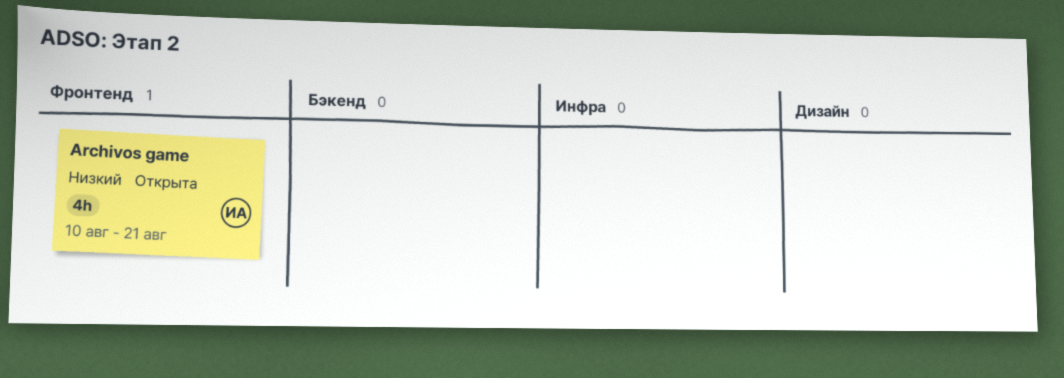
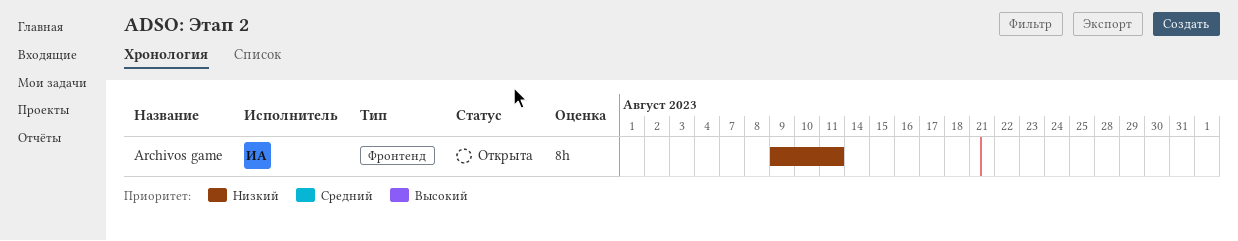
Archivos game, estimate: 4h -> 8h
Archivos game, start: Aug 10 -> Aug 9
Archivos game, due: Aug 21 -> Aug 11

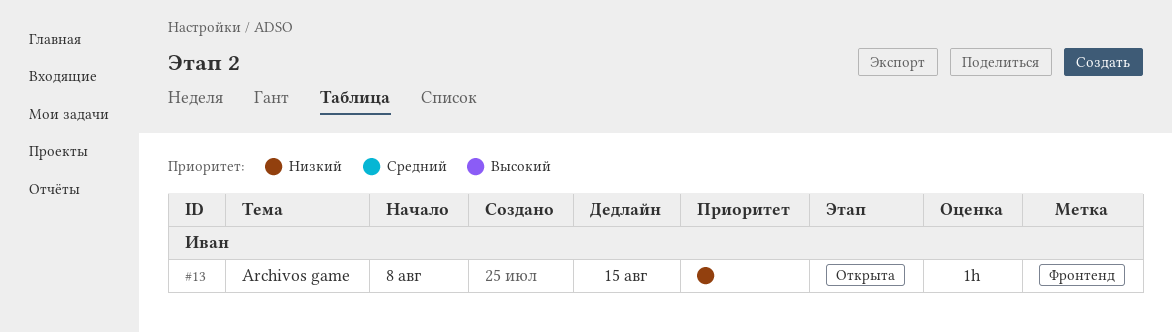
Archivos game, estimate: 8h -> 1h
Archivos game, start: Aug 9 -> Aug 8
Archivos game, due: Aug 11 -> Aug 15

